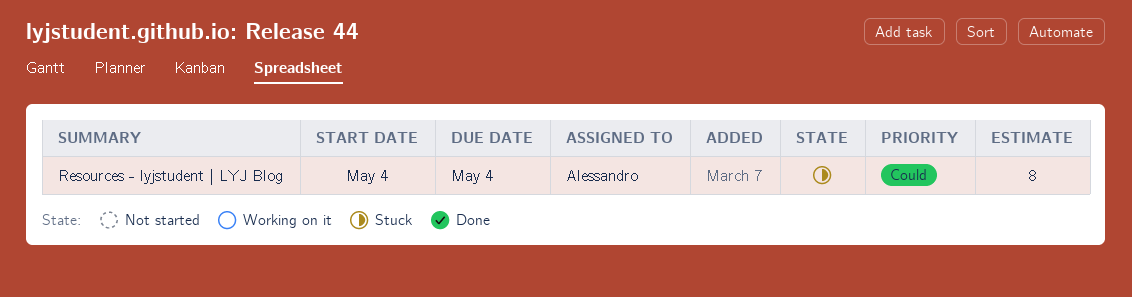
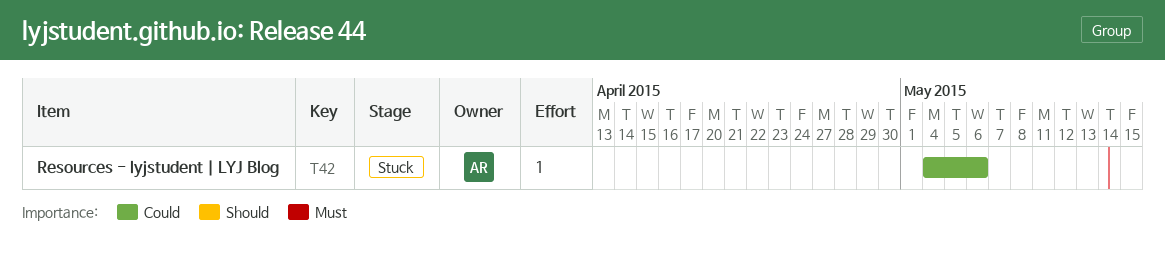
Resources - lyjstudent | LYJ Blog, estimate: 8 -> 1
Resources - lyjstudent | LYJ Blog, due: May 4 -> May 6

